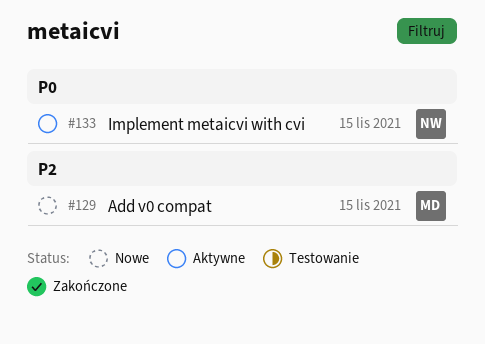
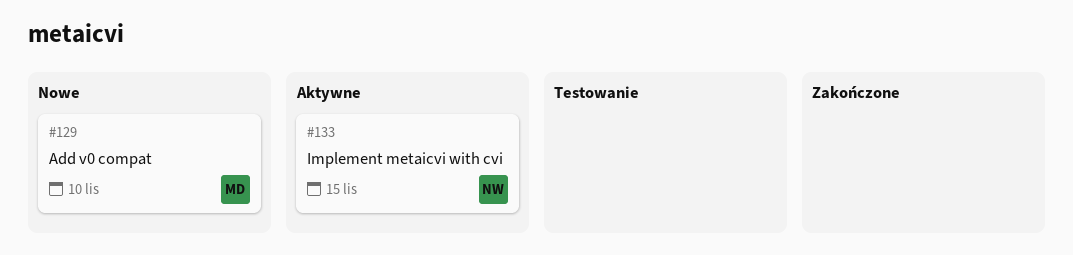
#129, due: Nov 15 -> Nov 10

